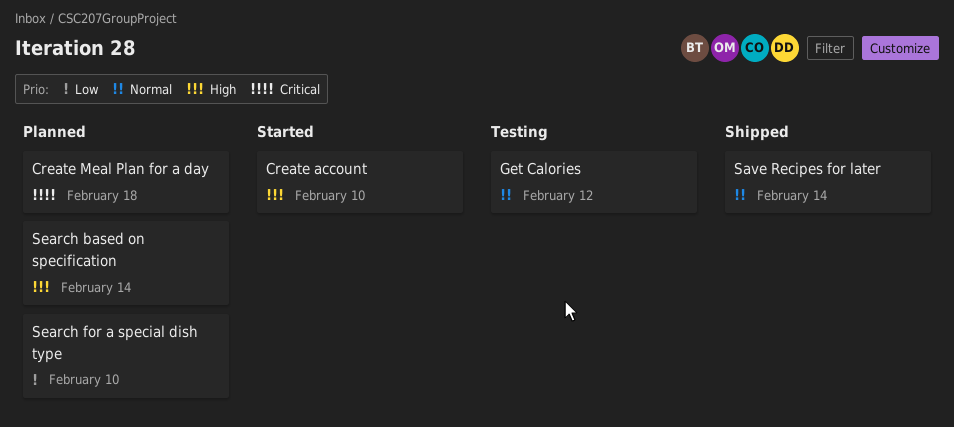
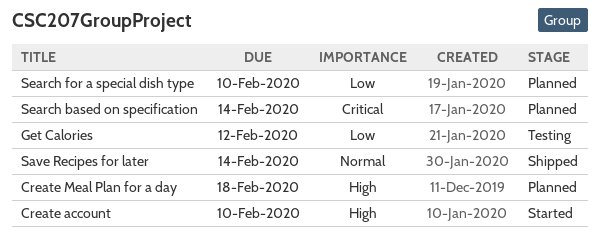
Create Meal Plan for a day, priority: Critical -> High
Get Calories, priority: Normal -> Low
Search based on specification, priority: High -> Critical

